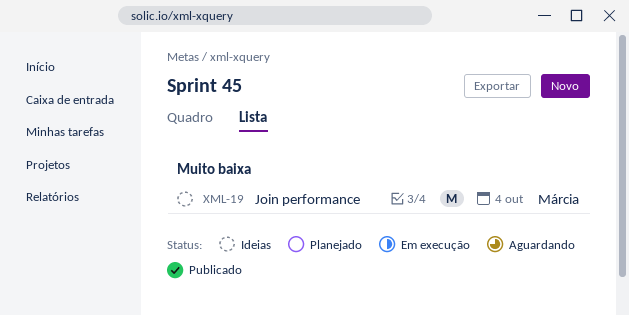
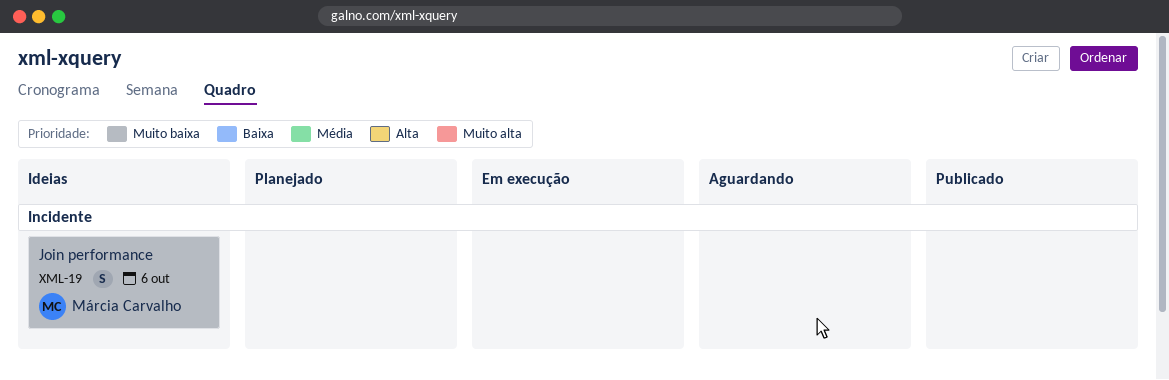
XML-19, estimate: M -> S
XML-19, due: Oct 4 -> Oct 6

